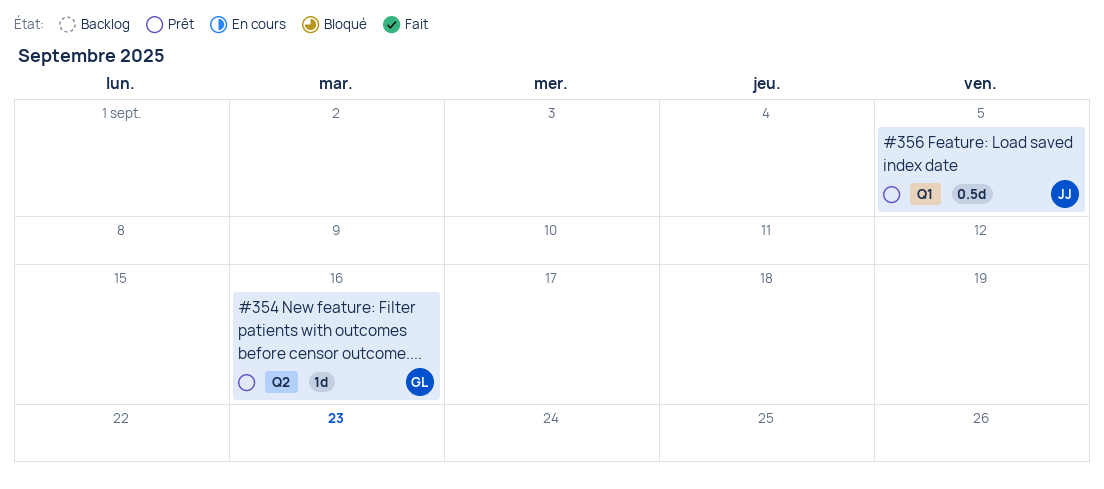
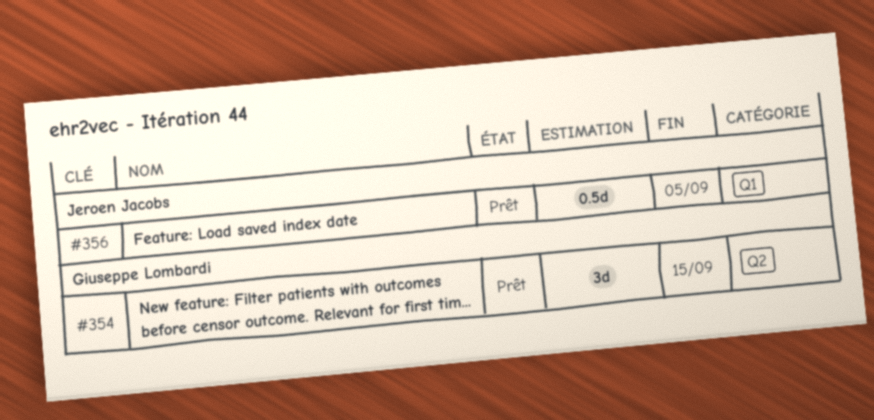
#354, estimate: 1d -> 3d
#354, due: Sep 16 -> Sep 15

